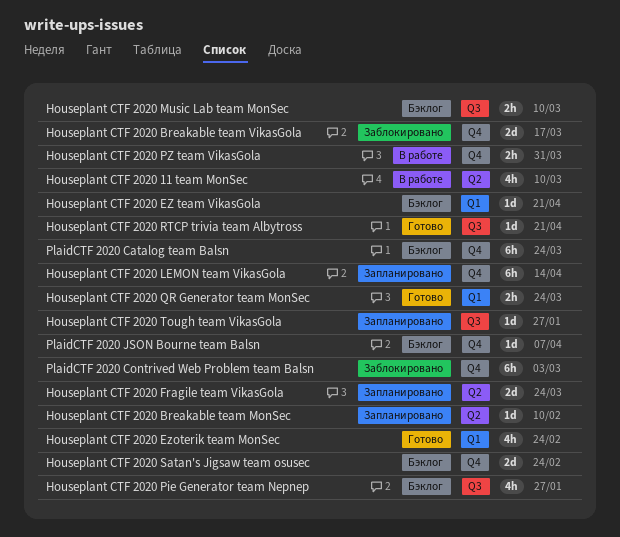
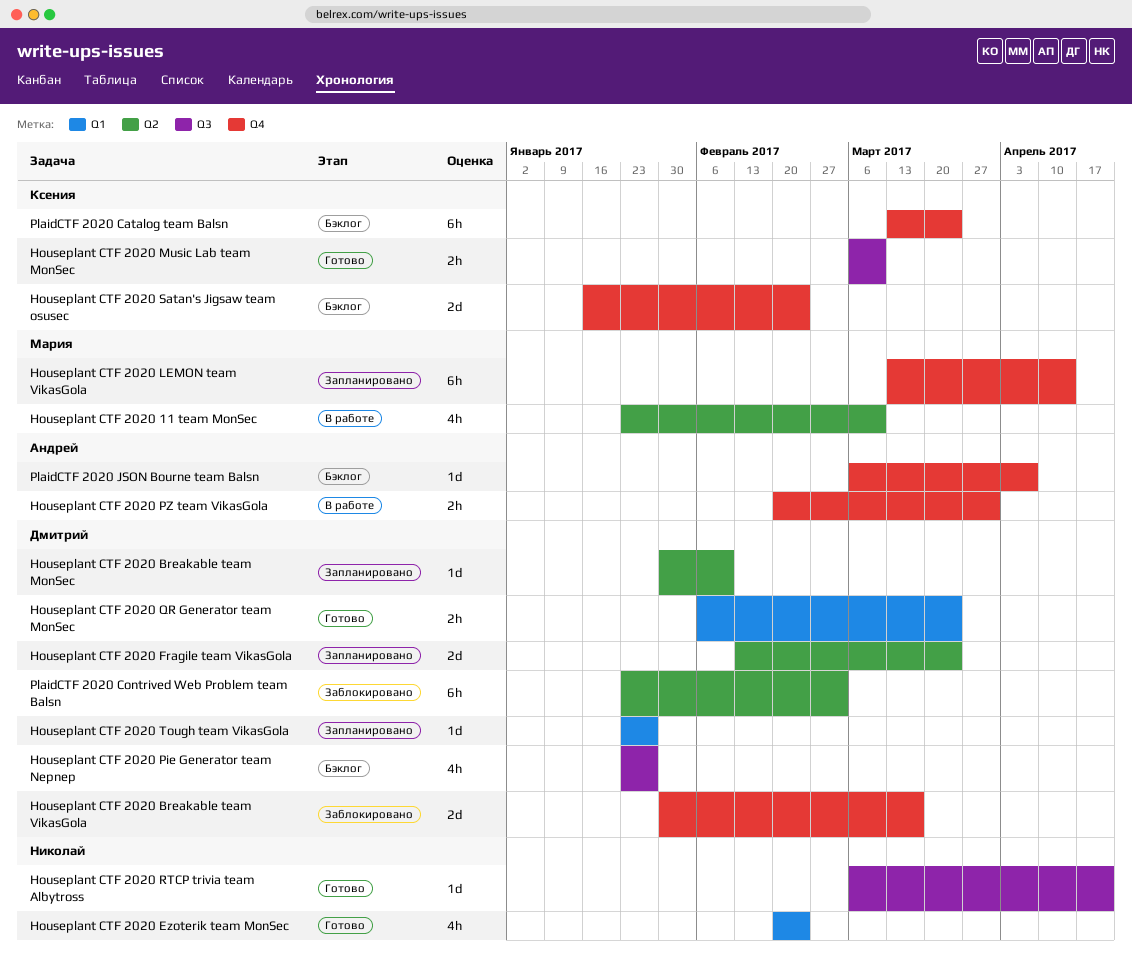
Houseplant CTF 2020 EZ team VikasGola: present -> none
Houseplant CTF 2020 Music Lab team MonSec, status: Бэклог -> Готово
Houseplant CTF 2020 Tough team VikasGola, label: Q3 -> Q1
PlaidCTF 2020 Contrived Web Problem team Balsn, label: Q4 -> Q2

